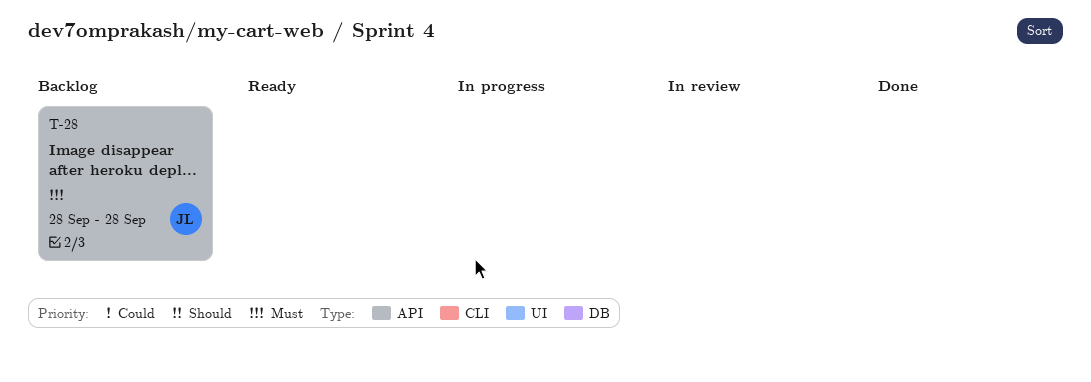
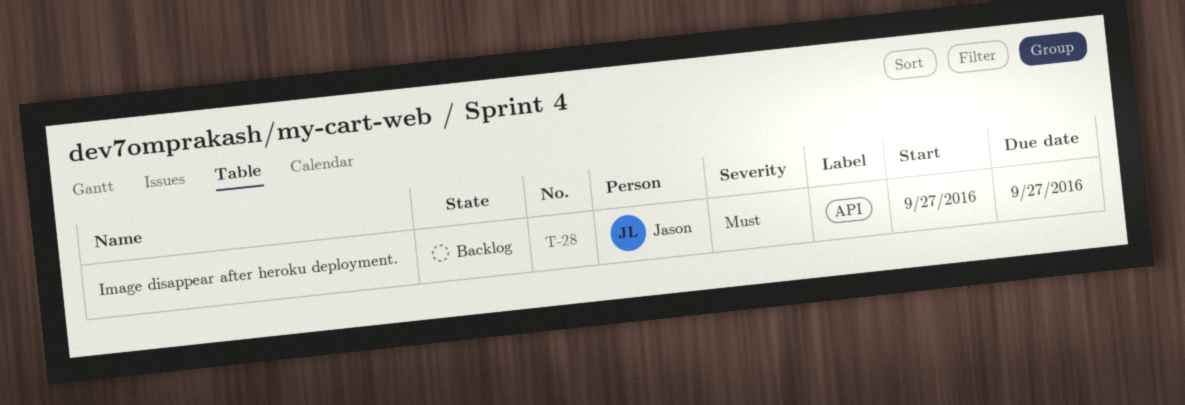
T-28, start: Sep 28 -> Sep 27
T-28, due: Sep 28 -> Sep 27

